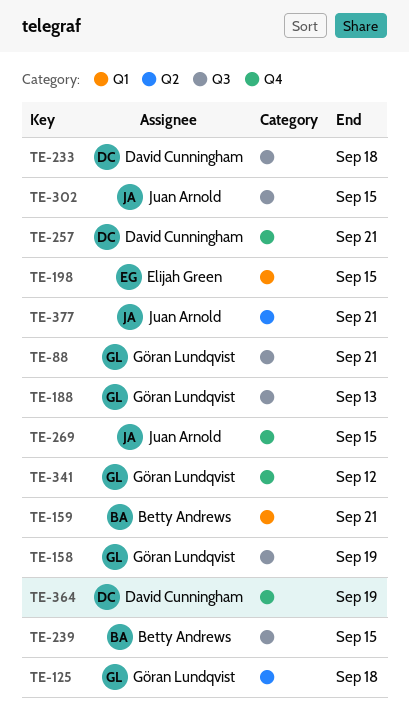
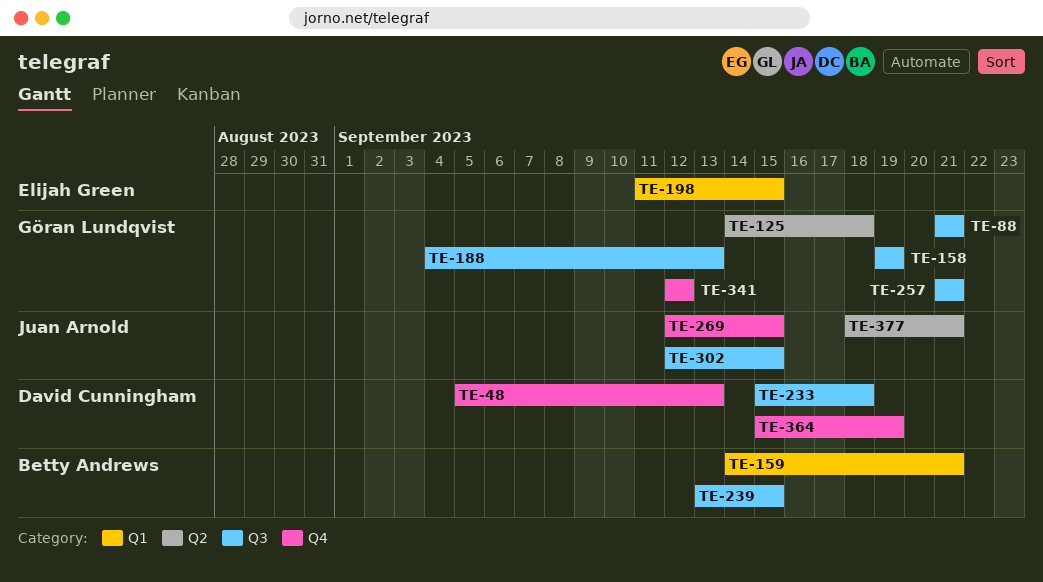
TE-48: none -> present
TE-257, owner: David Cunningham -> Göran Lundqvist
TE-257, label: Q4 -> Q3

